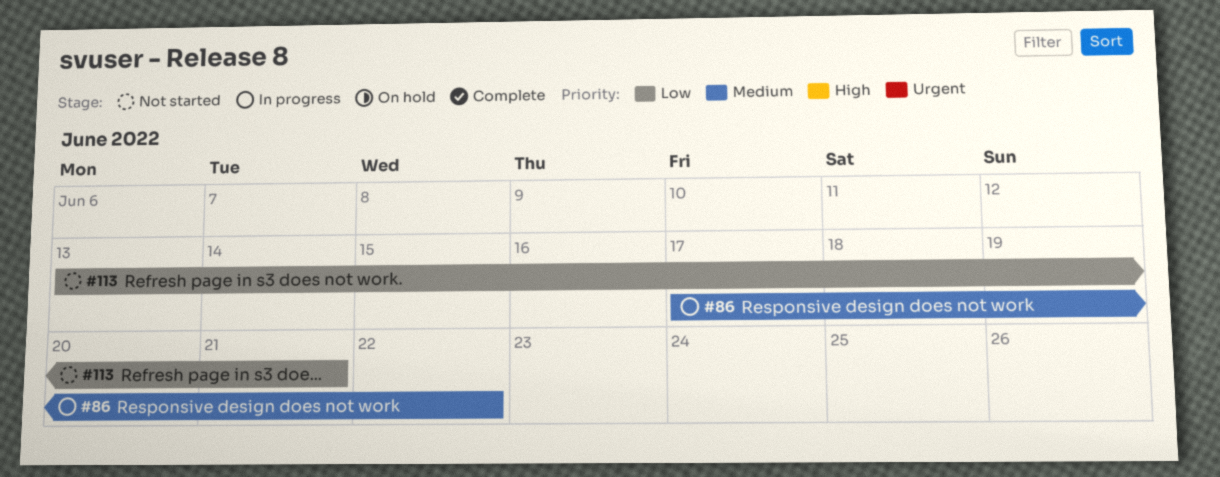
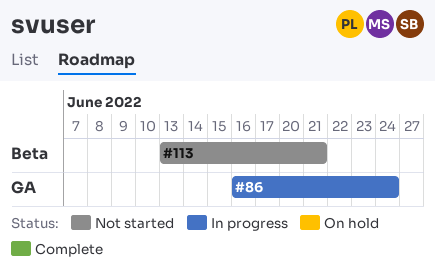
#86, start: Jun 17 -> Jun 16
#86, due: Jun 22 -> Jun 24

